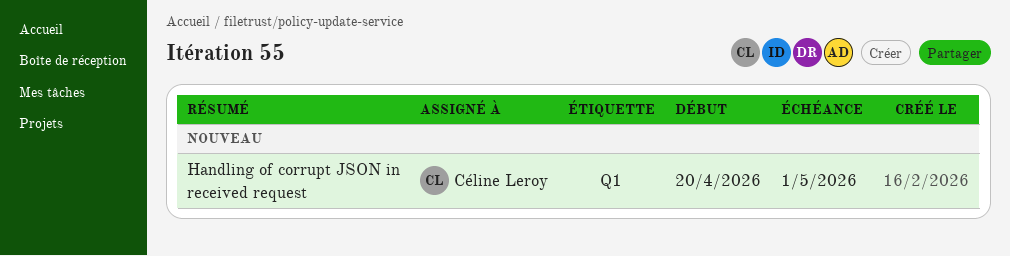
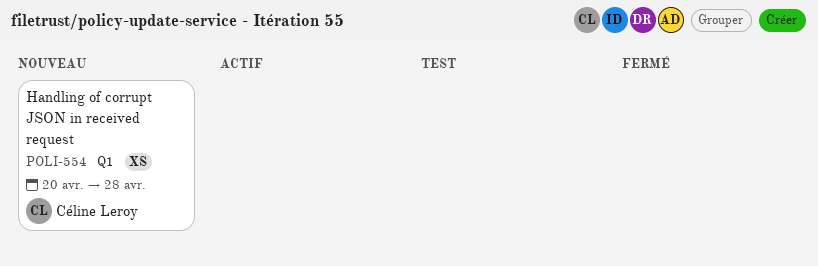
Handling of corrupt JSON in received request, due: May 1 -> Apr 28

